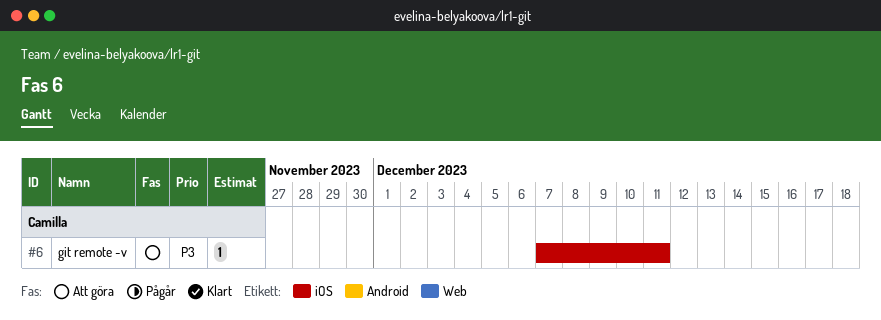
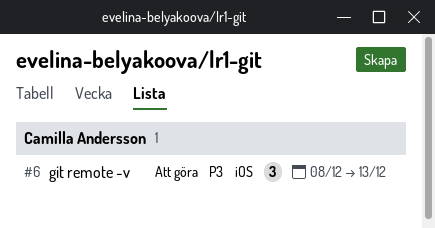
#6, estimate: 1 -> 3
#6, start: Dec 7 -> Dec 8
#6, due: Dec 11 -> Dec 13

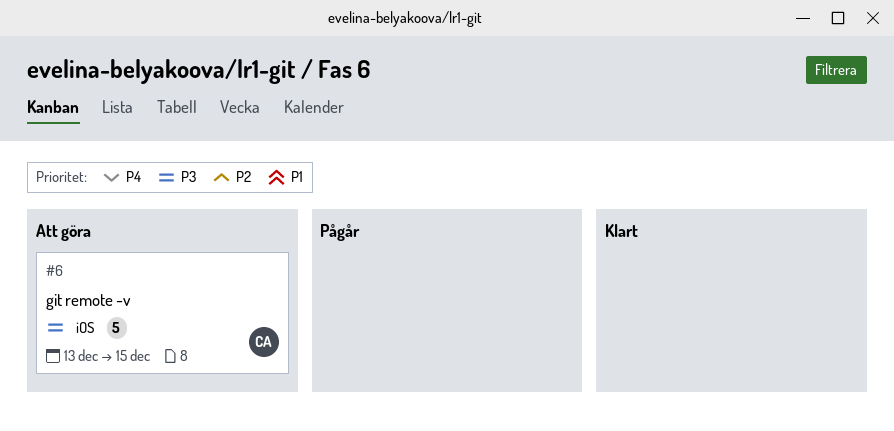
#6, estimate: 3 -> 5
#6, start: Dec 8 -> Dec 13
#6, due: Dec 13 -> Dec 15

